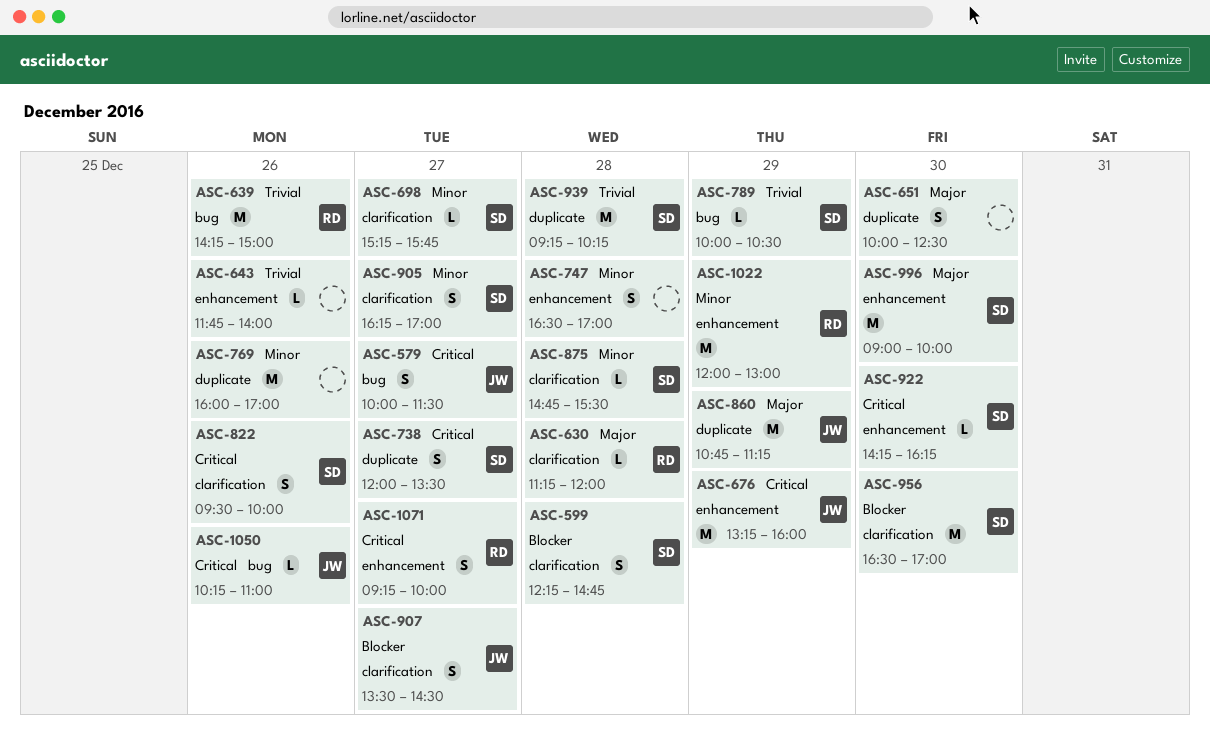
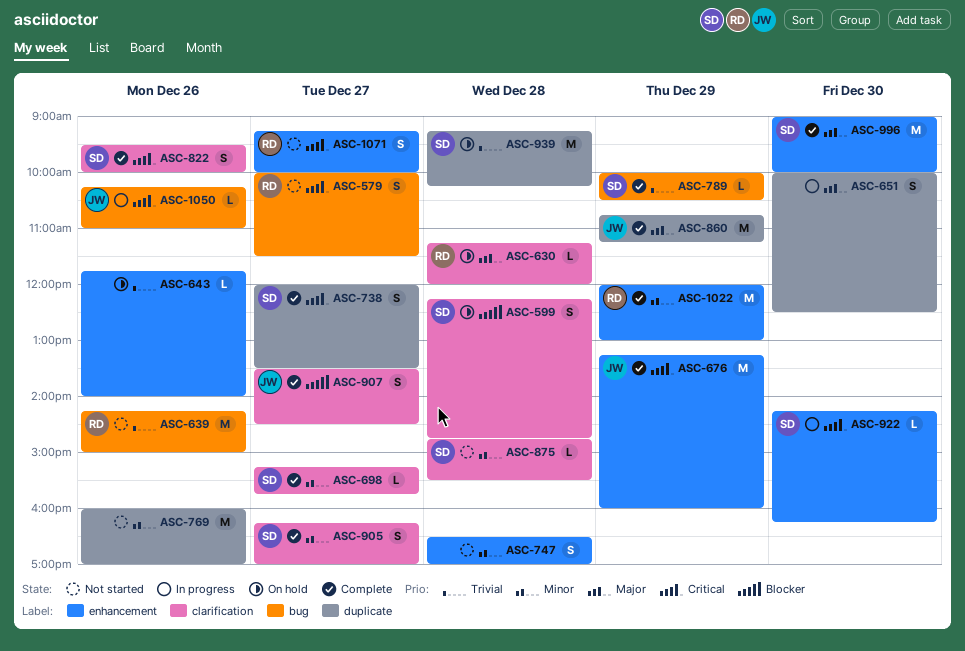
ASC-579, owner: JW -> RD
ASC-956: present -> none

